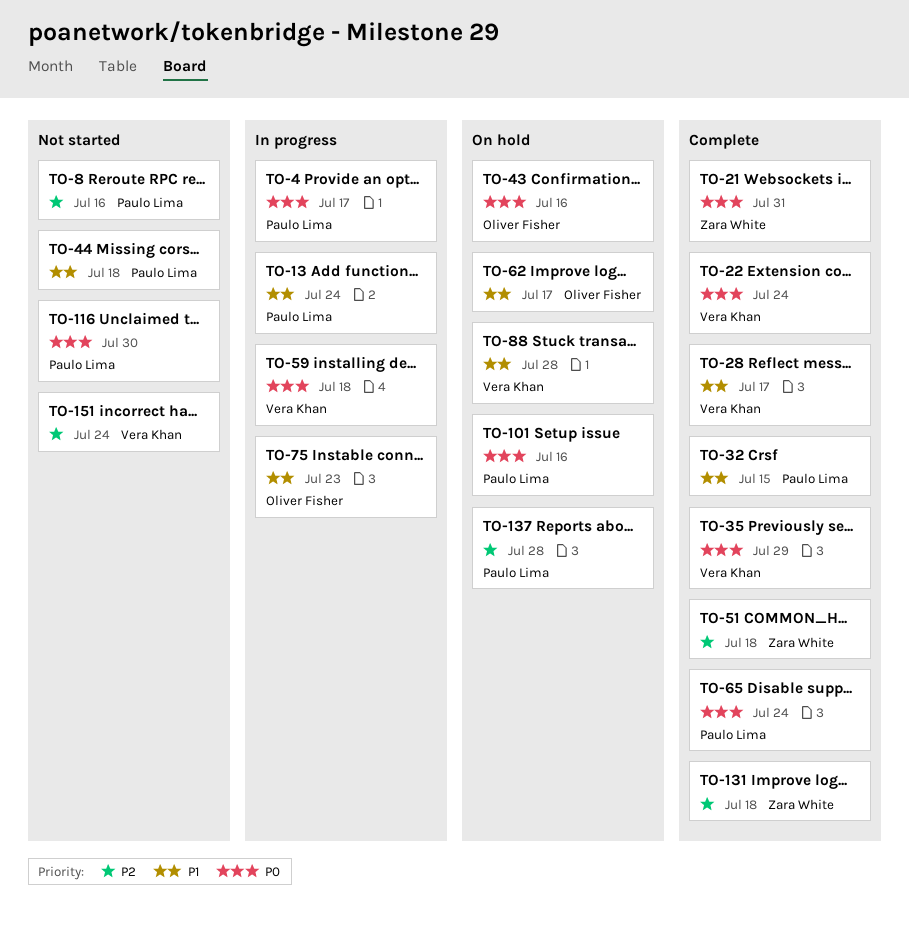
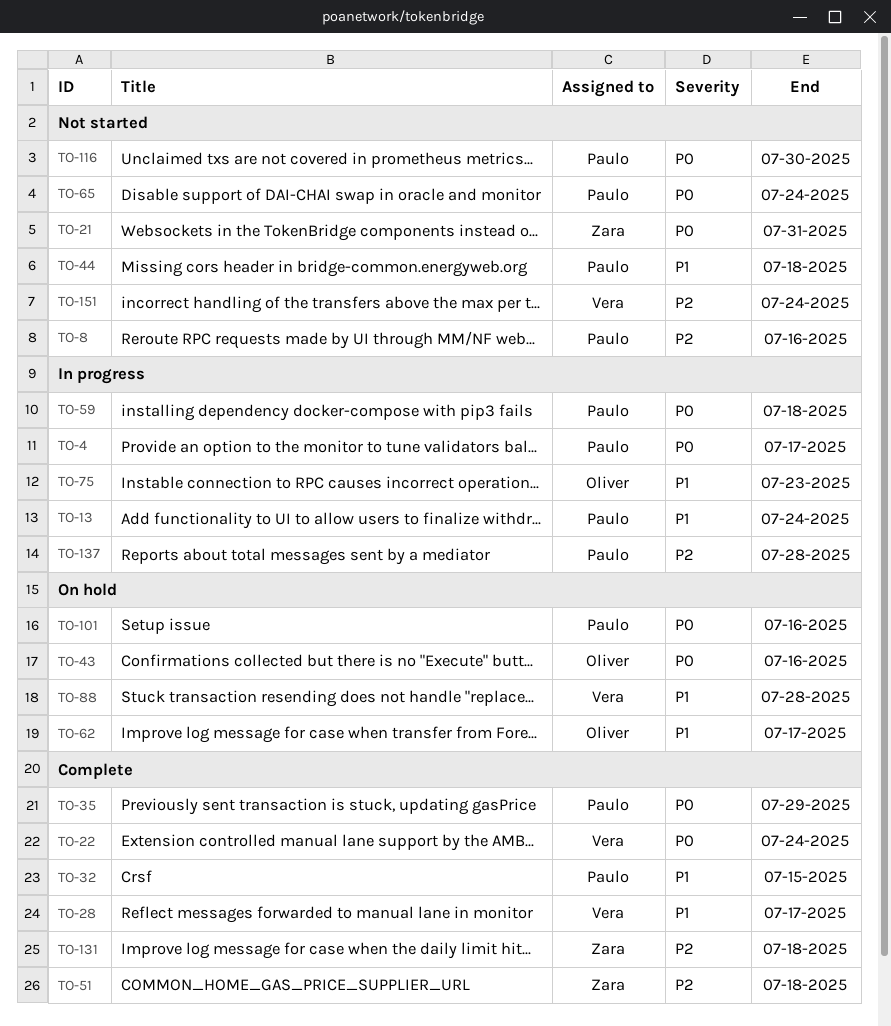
TO-21, status: Complete -> Not started
TO-35, owner: Vera Khan -> Paulo Lima
TO-59, owner: Vera Khan -> Paulo Lima
TO-65, status: Complete -> Not started
TO-137, status: On hold -> In progress

